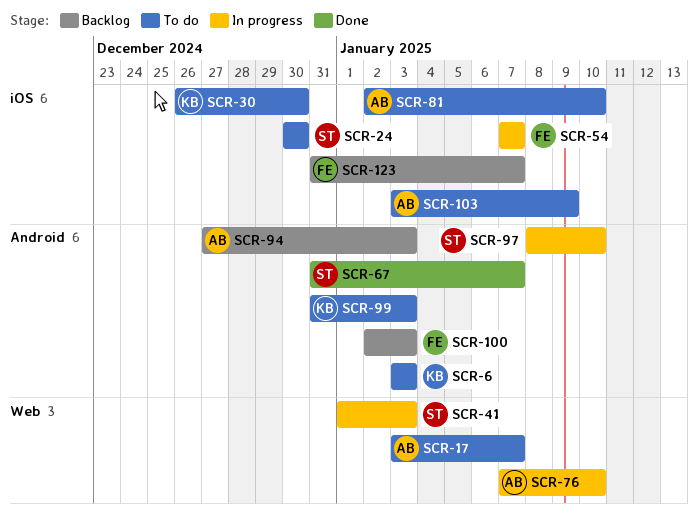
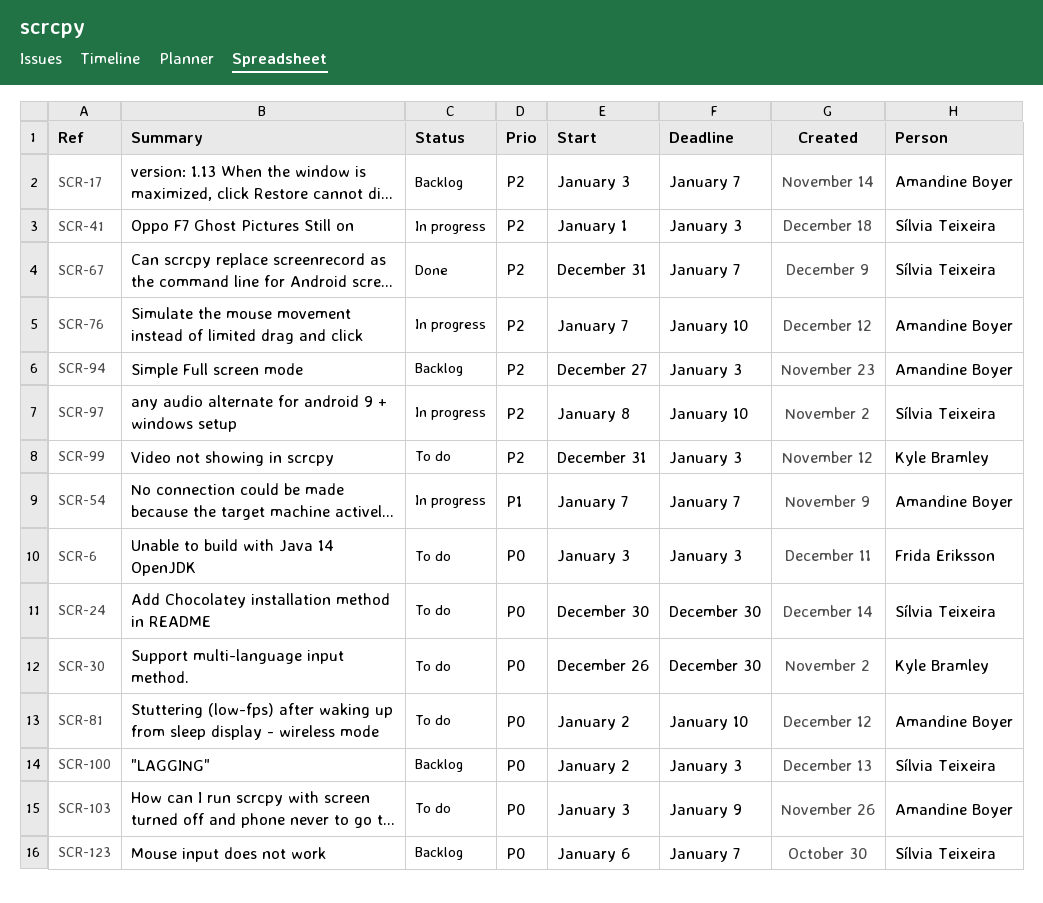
SCR-6, owner: Kyle Bramley -> Frida Eriksson
SCR-17, status: To do -> Backlog
SCR-54, owner: Frida Eriksson -> Amandine Boyer
SCR-100, owner: Frida Eriksson -> Sílvia Teixeira
SCR-123, owner: Frida Eriksson -> Sílvia Teixeira
SCR-123, start: Dec 31 -> Jan 6

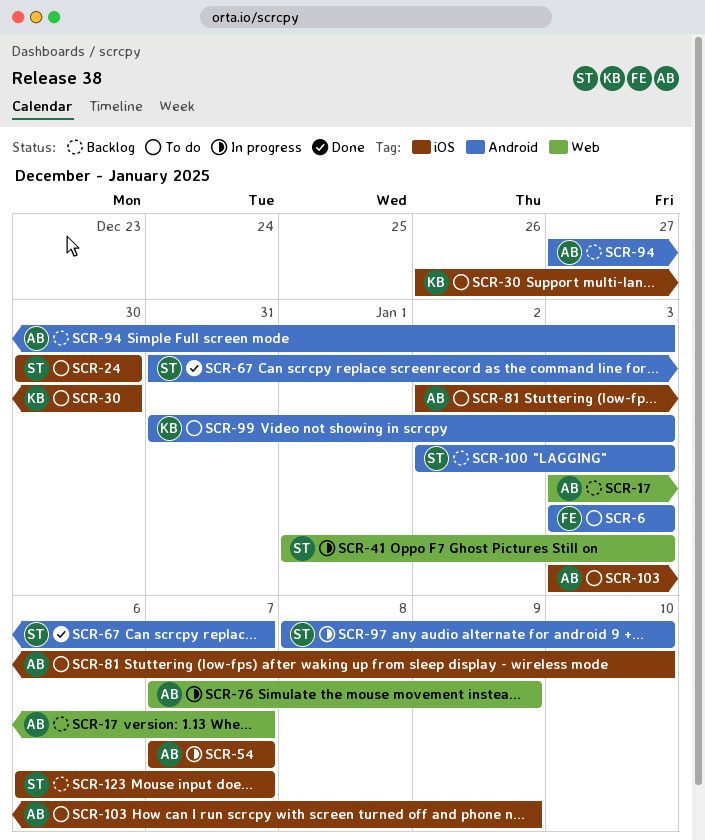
SCR-76, due: Jan 10 -> Jan 9

